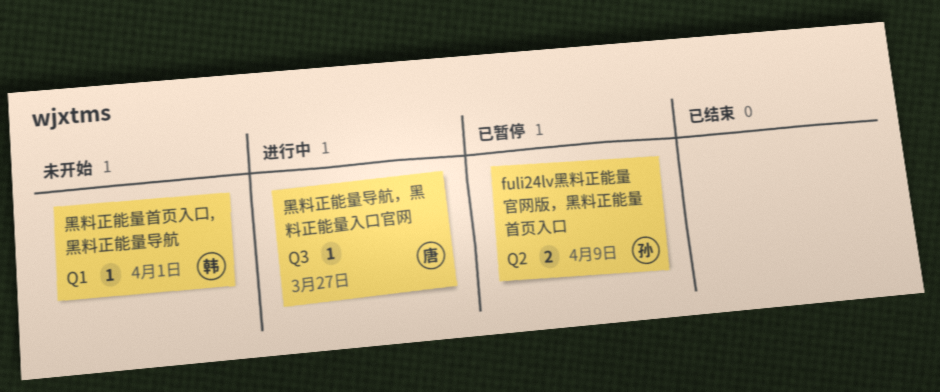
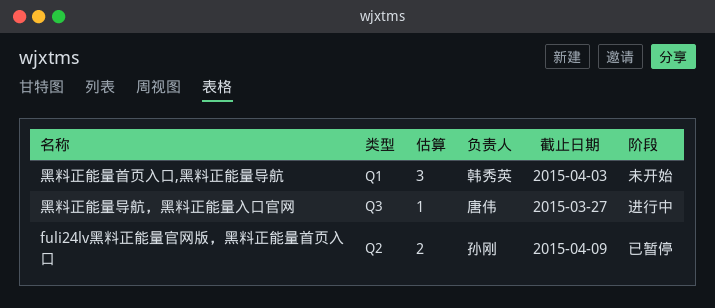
黑料正能量首页入口,黑料正能量导航, estimate: 1 -> 3
黑料正能量首页入口,黑料正能量导航, due: Apr 1 -> Apr 3

